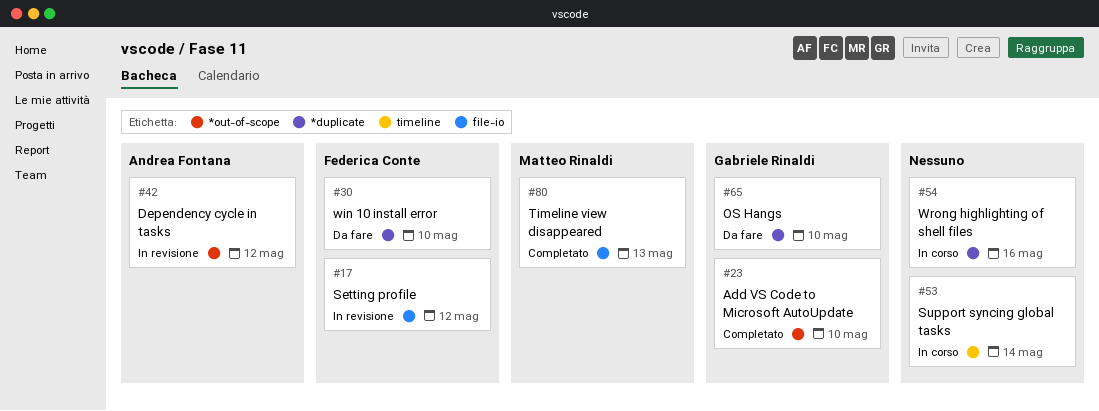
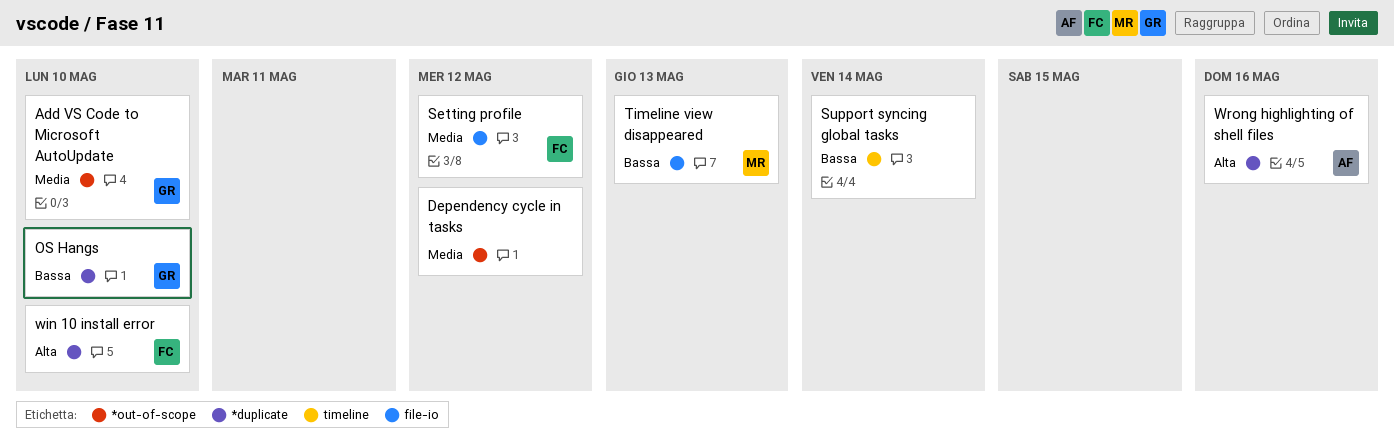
Dependency cycle in tasks, owner: Andrea Fontana -> none
Wrong highlighting of shell files, owner: none -> Andrea Fontana

